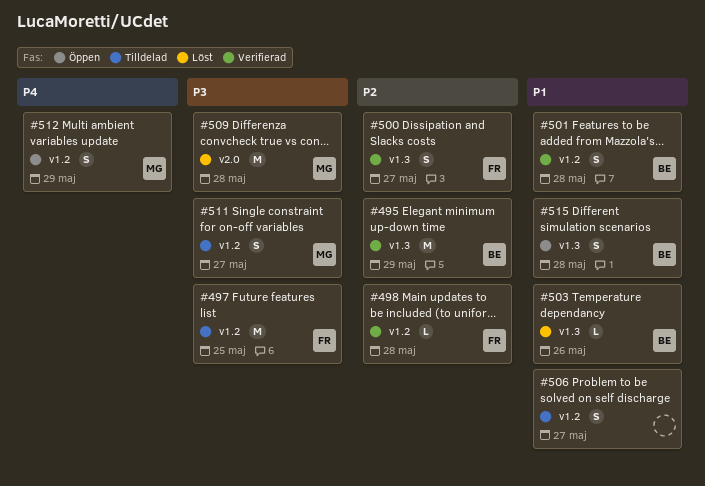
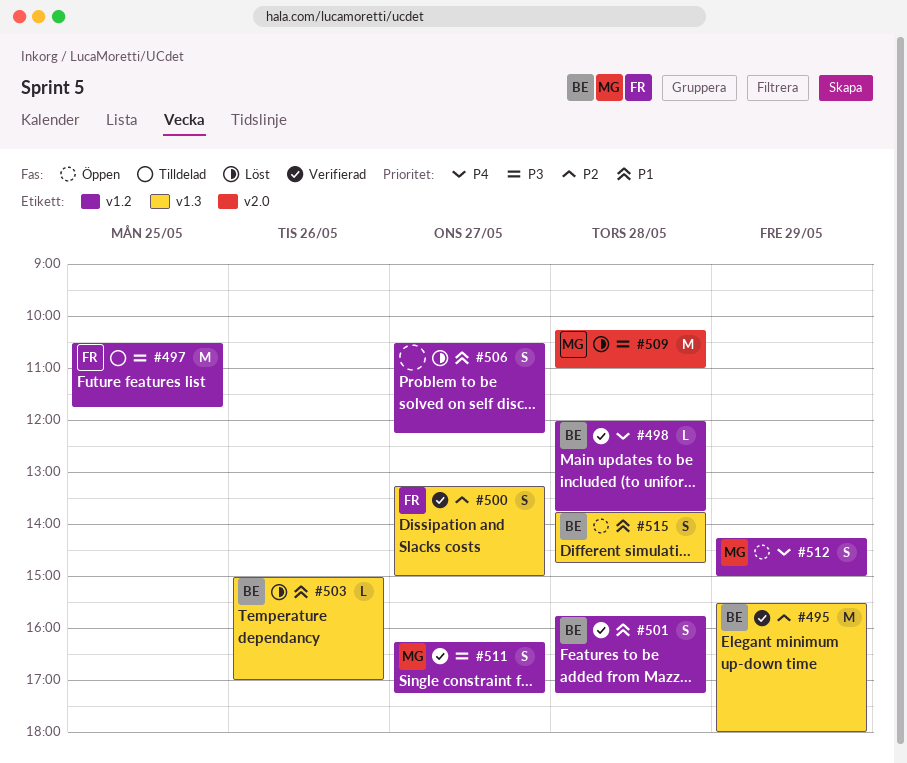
#498, owner: FR -> BE
#498, priority: P2 -> P4
#506, status: Tilldelad -> Löst
#511, status: Tilldelad -> Verifierad

